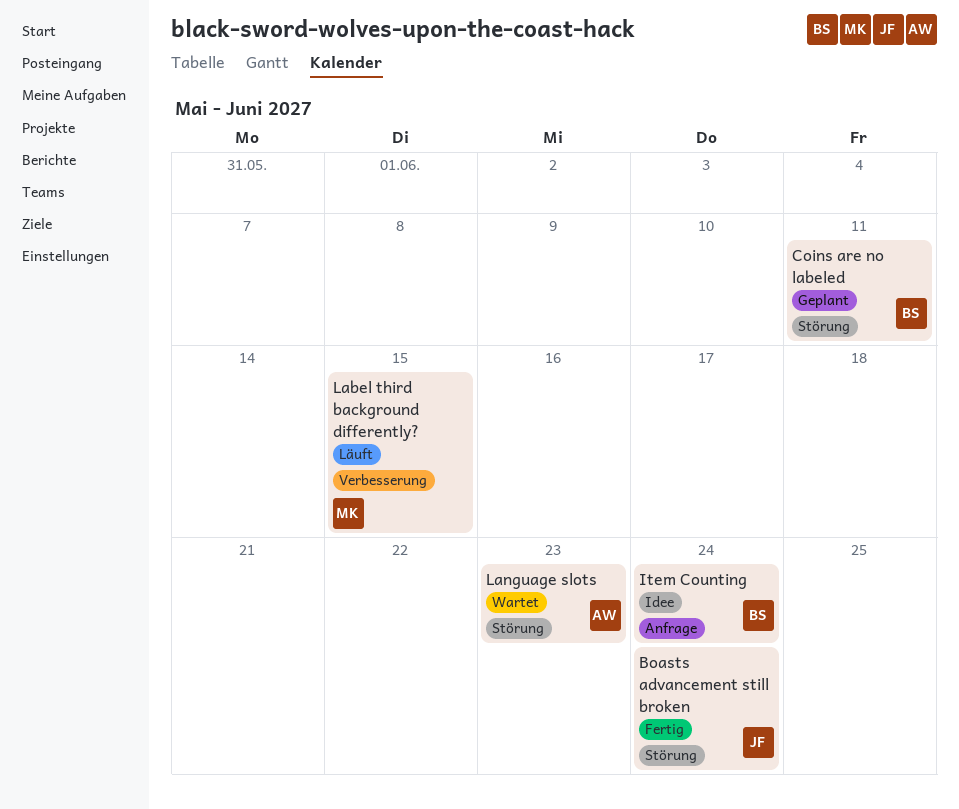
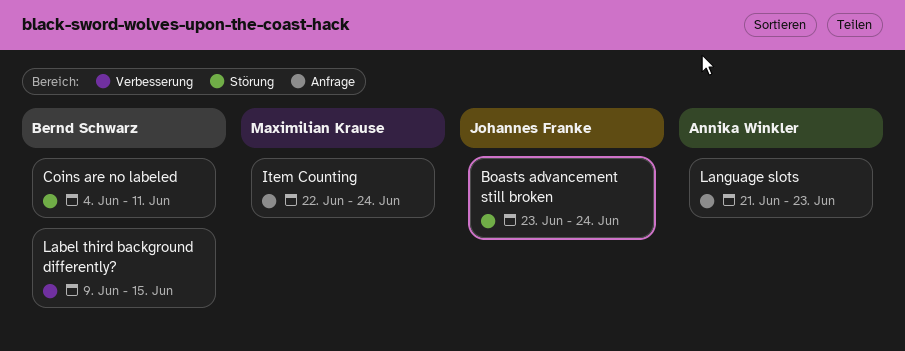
Item Counting, owner: Bernd Schwarz -> Maximilian Krause
Label third background differently?, owner: Maximilian Krause -> Bernd Schwarz
Language slots, label: Störung -> Anfrage

